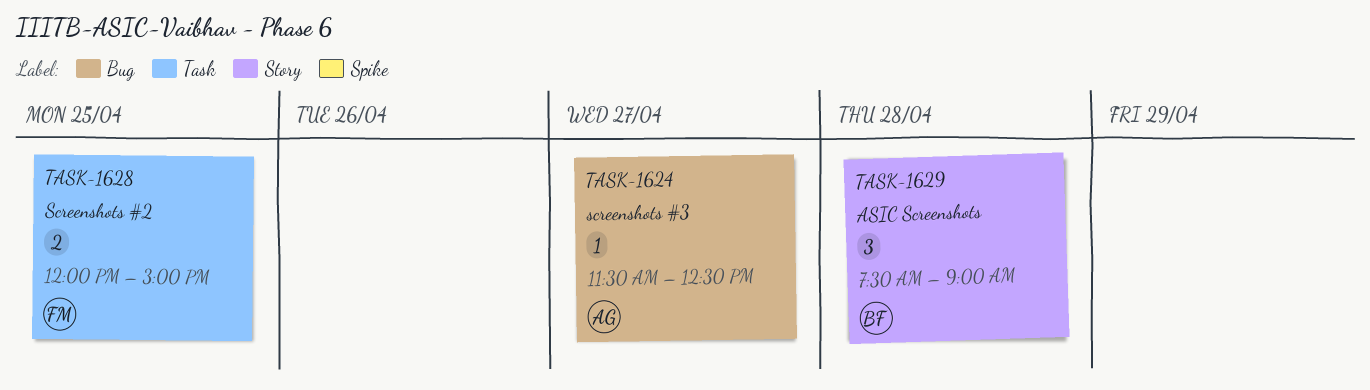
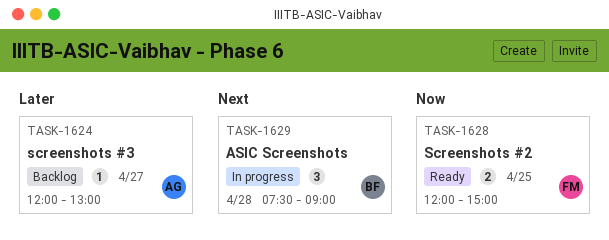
TASK-1624, begins: 11:30 -> 12:00
TASK-1624, ends: 12:30 -> 13:00

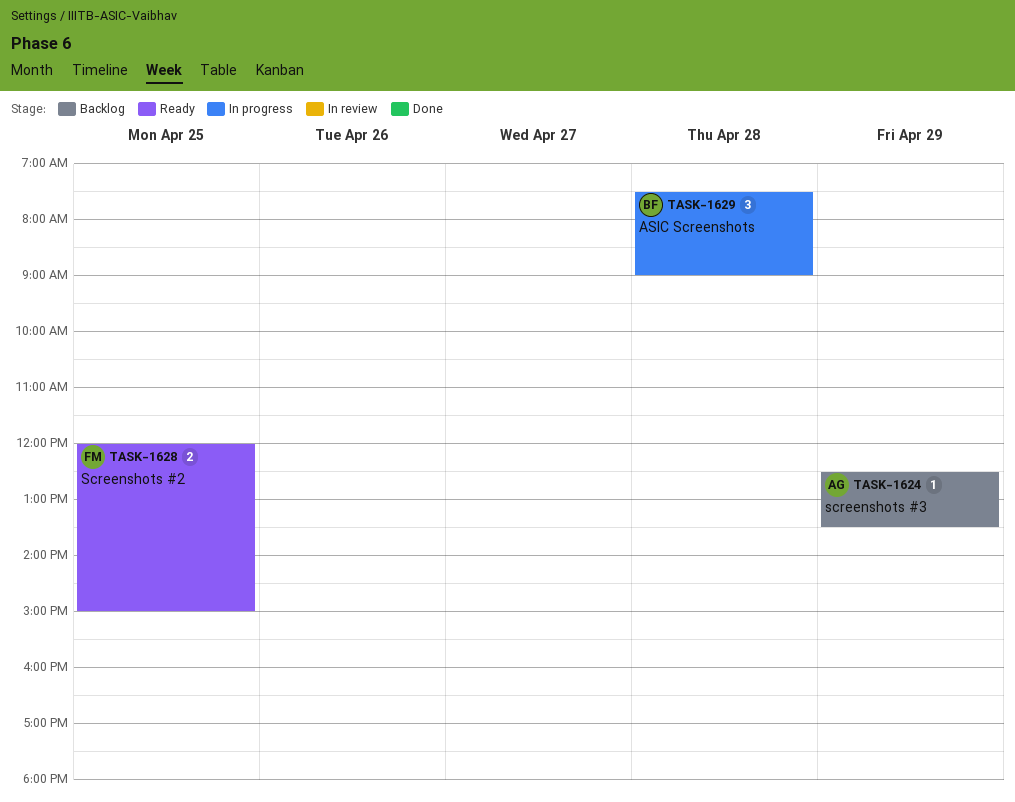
TASK-1624, day: Apr 27 -> Apr 29
TASK-1624, begins: 12:00 -> 12:30
TASK-1624, ends: 13:00 -> 13:30

